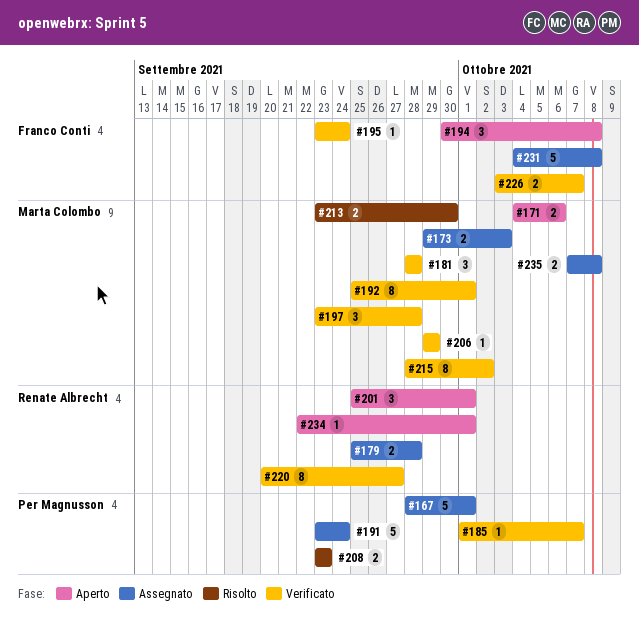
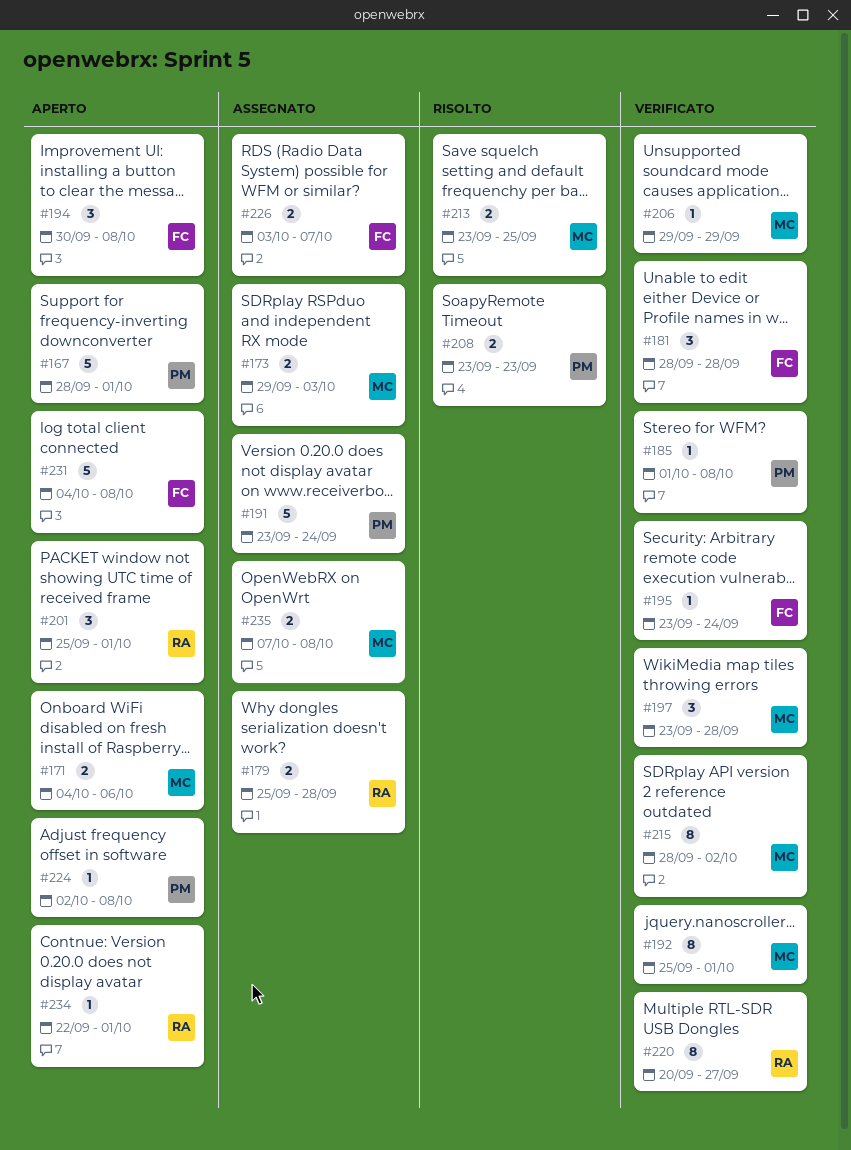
#167, status: Assegnato -> Aperto
#181, owner: Marta Colombo -> Franco Conti
#185, due: Oct 7 -> Oct 8
#213, due: Sep 30 -> Sep 25
#224: none -> present
#226, status: Verificato -> Assegnato
#231, status: Assegnato -> Aperto

